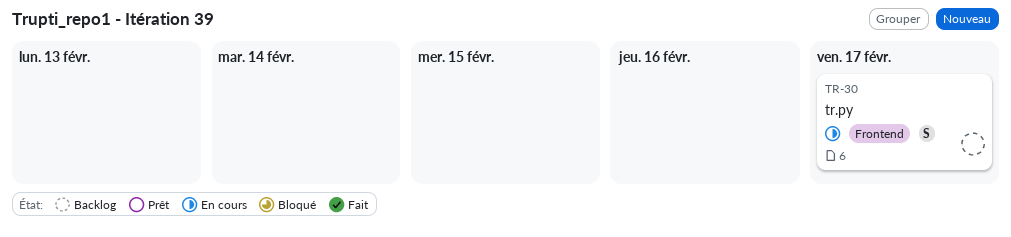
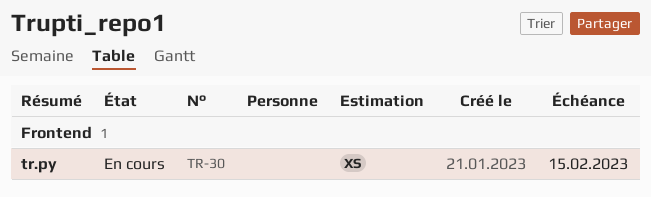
TR-30, estimate: S -> XS
TR-30, due: Feb 17 -> Feb 15

